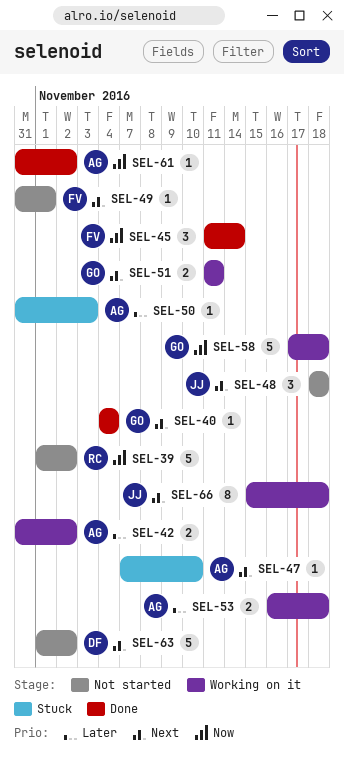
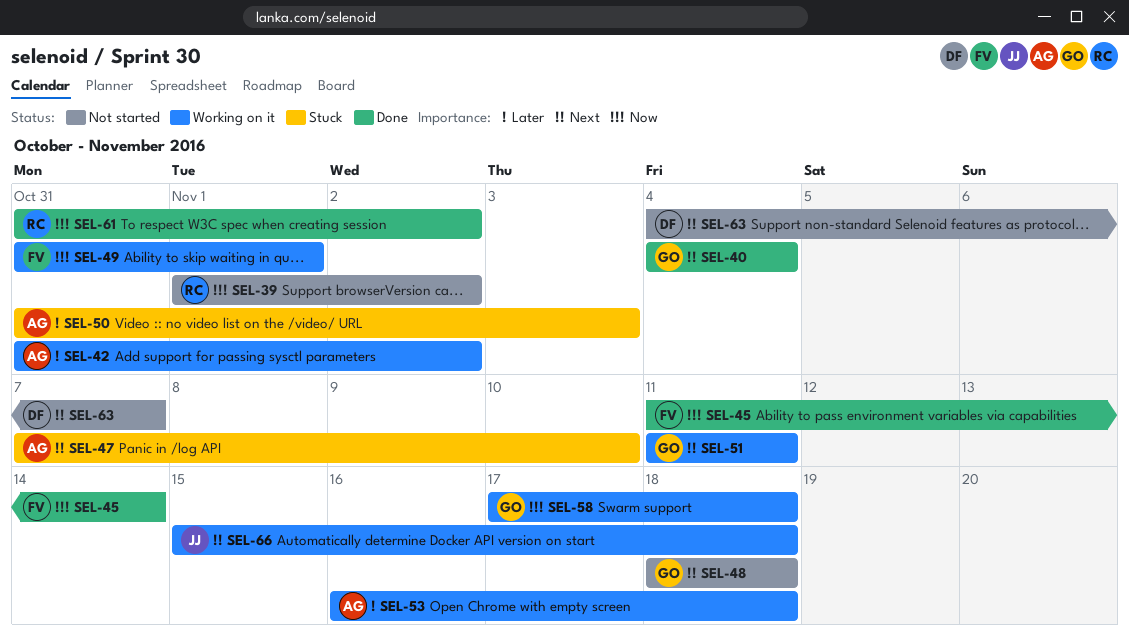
SEL-48, owner: JJ -> GO
SEL-49, status: Not started -> Working on it
SEL-49, priority: Next -> Now
SEL-61, owner: AG -> RC
SEL-63, start: Nov 1 -> Nov 4
SEL-63, due: Nov 2 -> Nov 7

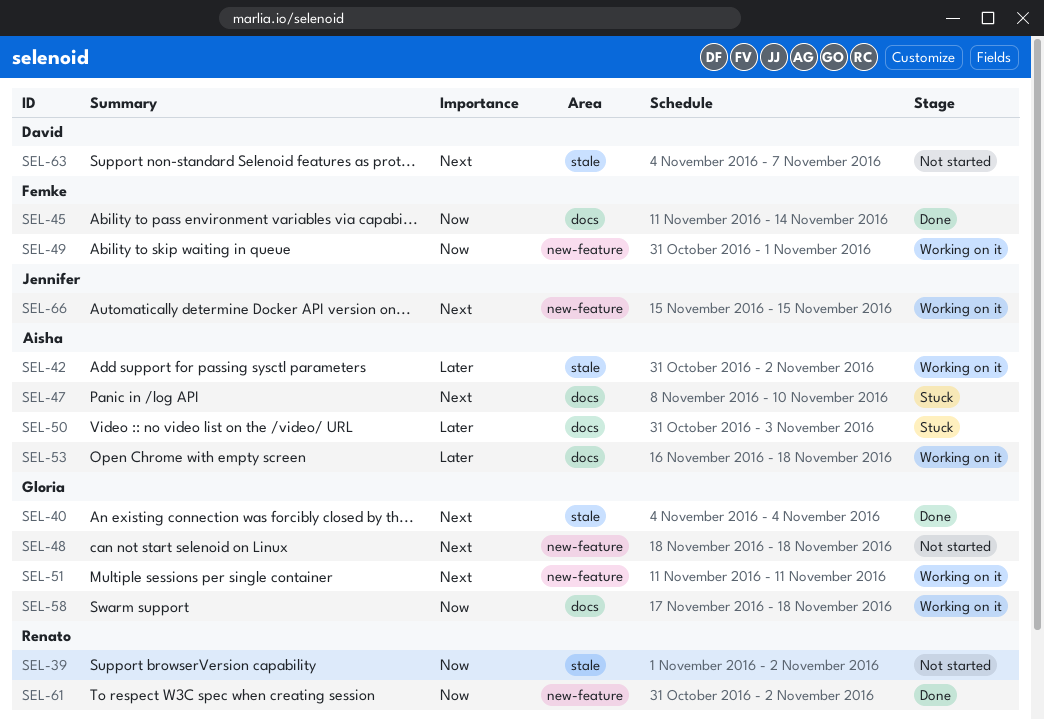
SEL-47, start: Nov 7 -> Nov 8
SEL-66, due: Nov 18 -> Nov 15

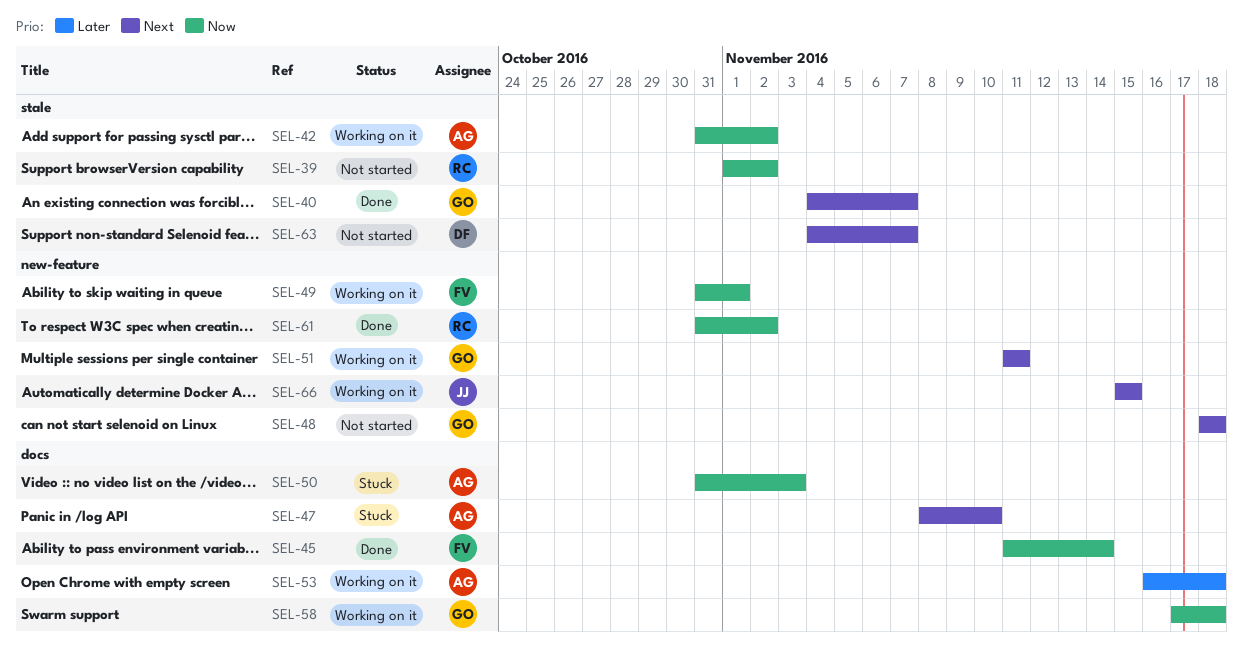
SEL-40, due: Nov 4 -> Nov 7
SEL-42, priority: Later -> Now
SEL-50, priority: Later -> Now

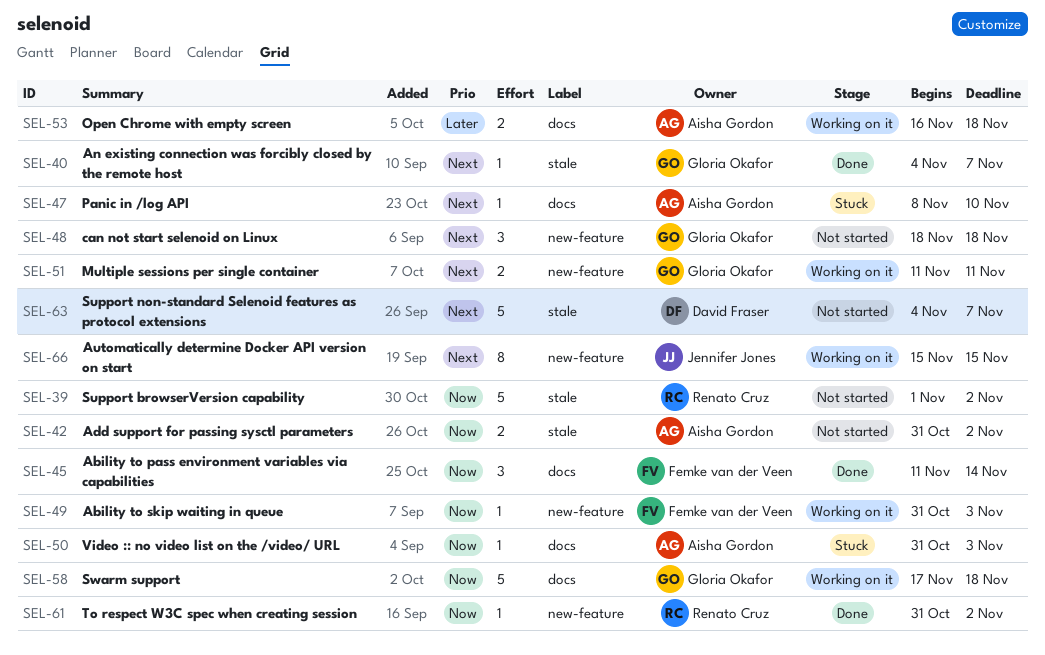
SEL-42, status: Working on it -> Not started
SEL-49, due: Nov 1 -> Nov 3

